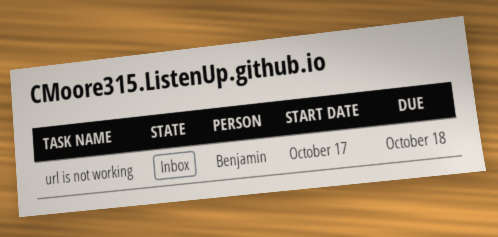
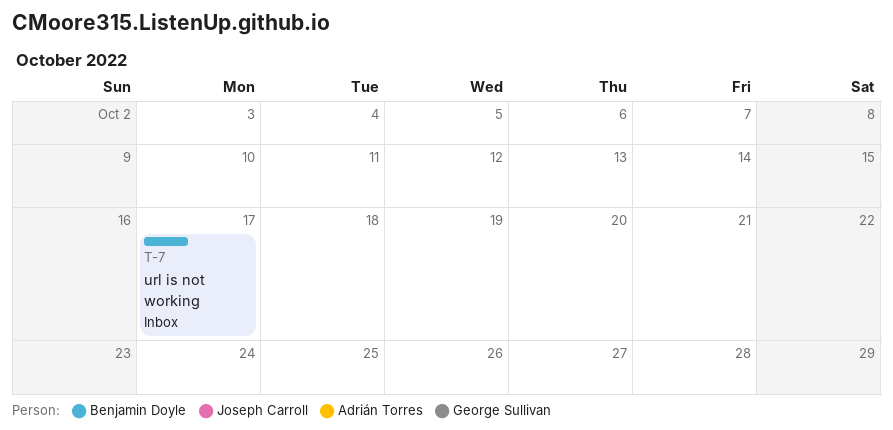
url is not working, due: Oct 18 -> Oct 17

